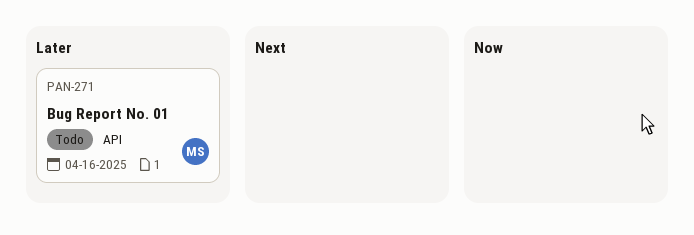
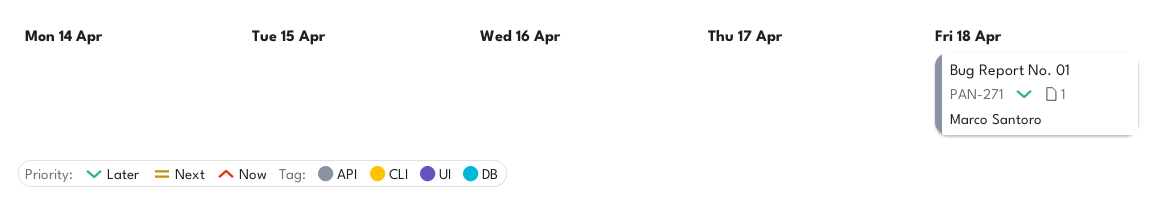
PAN-271, due: Apr 16 -> Apr 18

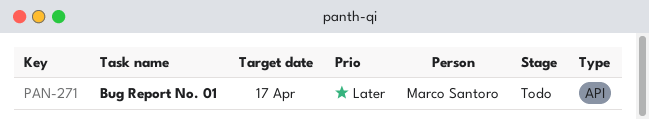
PAN-271, due: Apr 18 -> Apr 17

